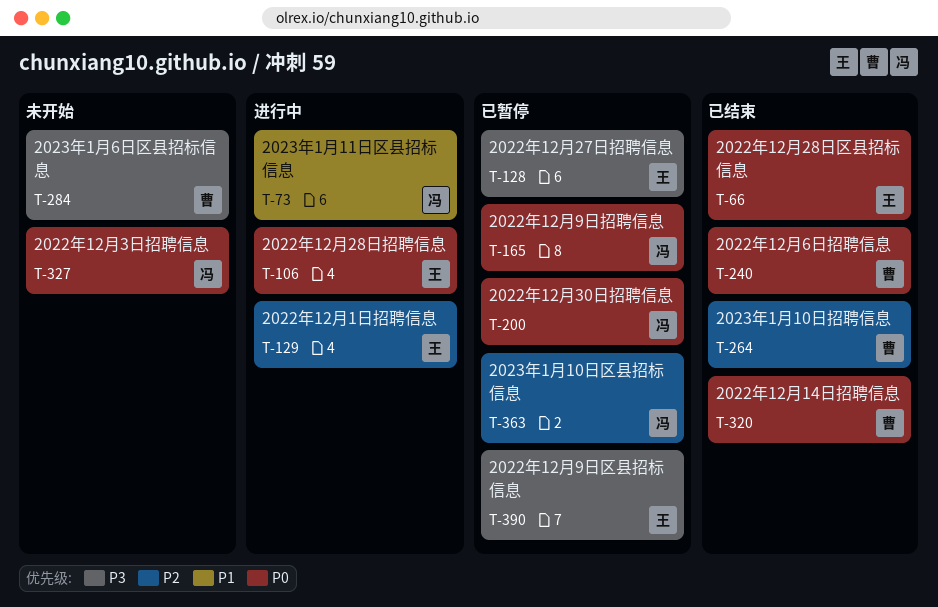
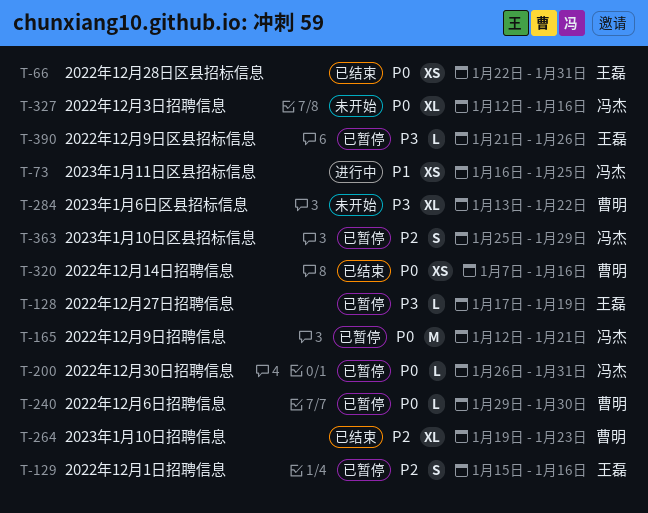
T-106: present -> none
T-129, status: 进行中 -> 已暂停
T-240, status: 已结束 -> 已暂停

